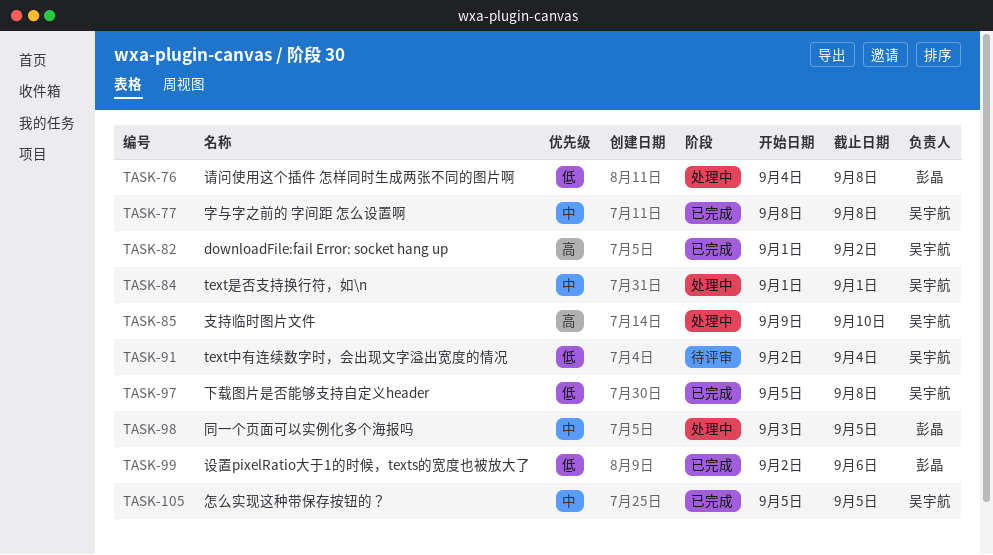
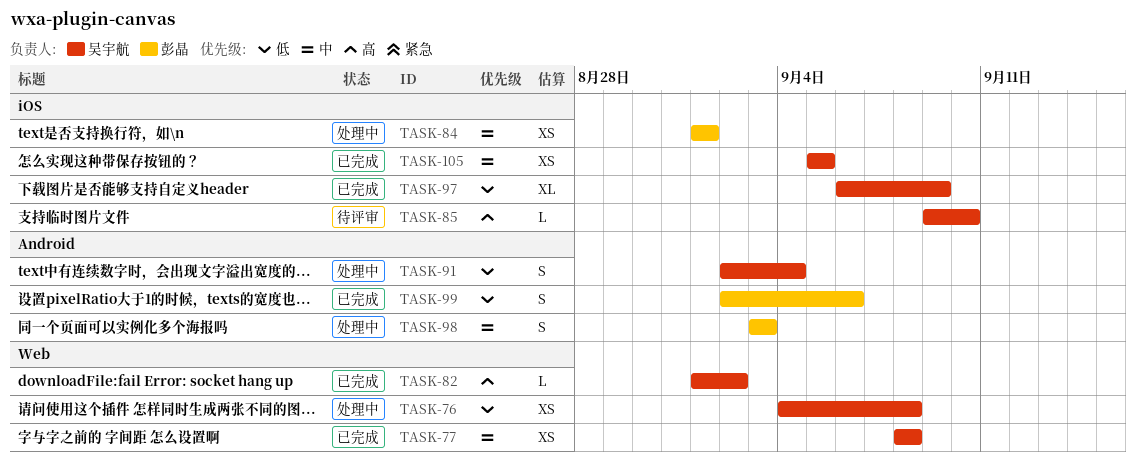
TASK-76, owner: 彭晶 -> 吴宇航
TASK-84, owner: 吴宇航 -> 彭晶
TASK-85, status: 处理中 -> 待评审
TASK-91, status: 待评审 -> 处理中
TASK-97, start: Sep 5 -> Sep 6
TASK-97, due: Sep 8 -> Sep 9
TASK-98, due: Sep 5 -> Sep 3

